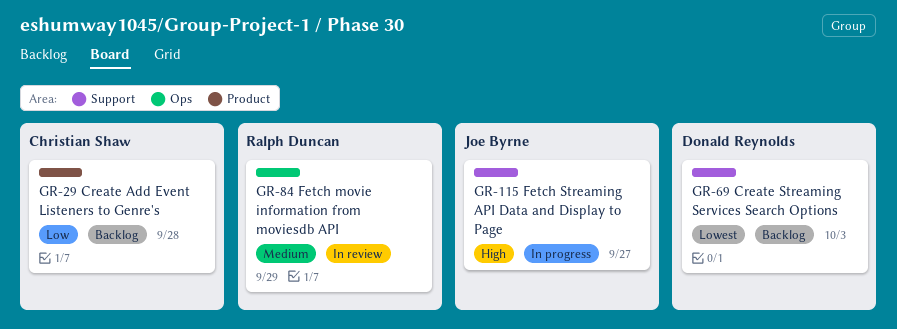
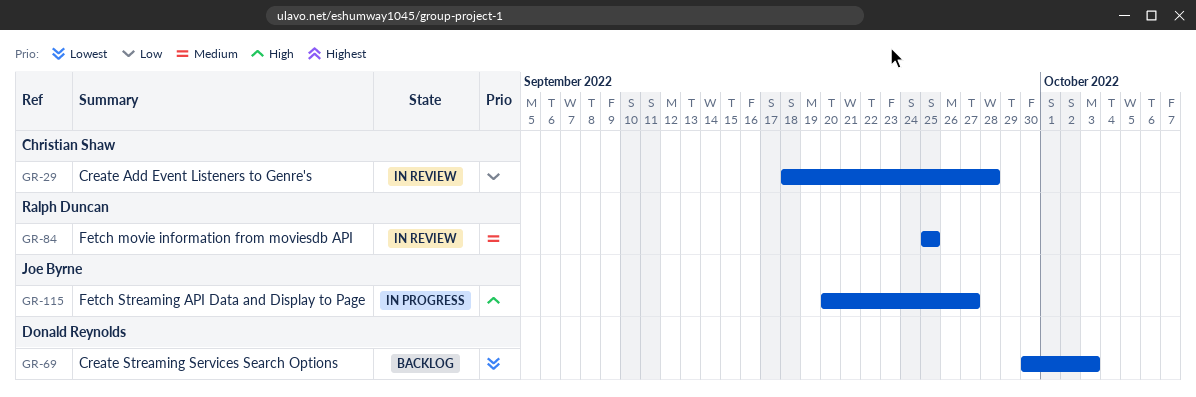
GR-29, status: Backlog -> In review
GR-84, due: Sep 29 -> Sep 25

